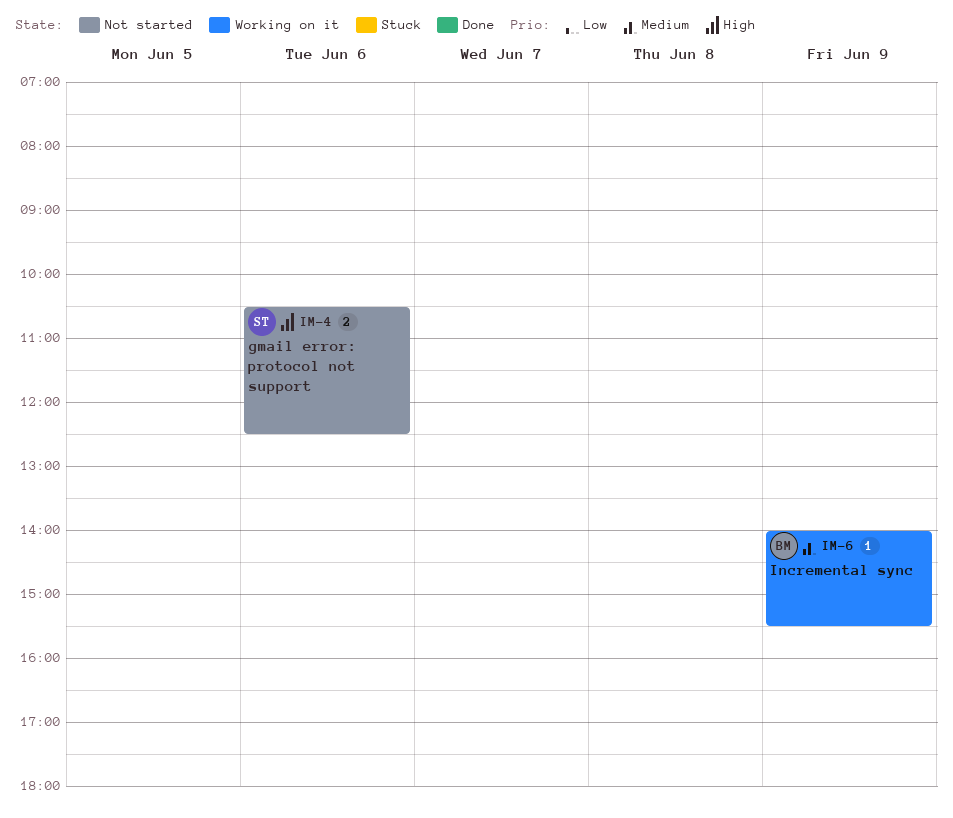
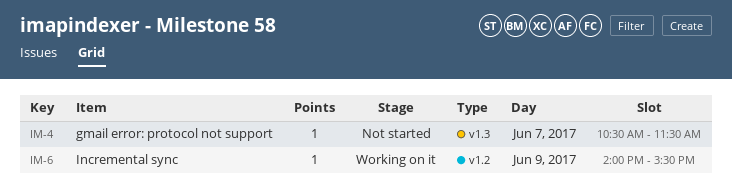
IM-4, estimate: 2 -> 1
IM-4, day: Jun 6 -> Jun 7
IM-4, ends: 12:30 -> 11:30

